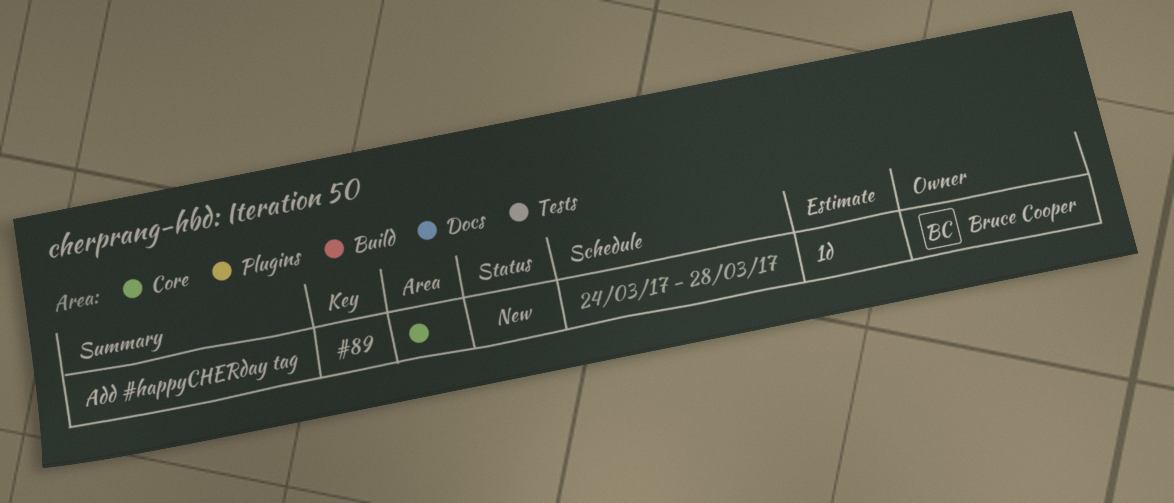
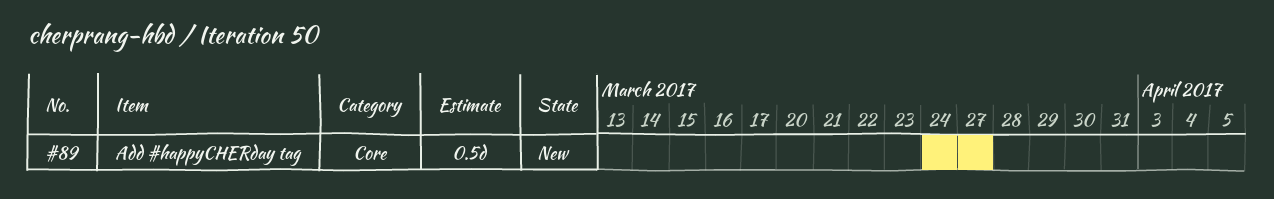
#89, estimate: 1d -> 0.5d
#89, due: Mar 28 -> Mar 27

